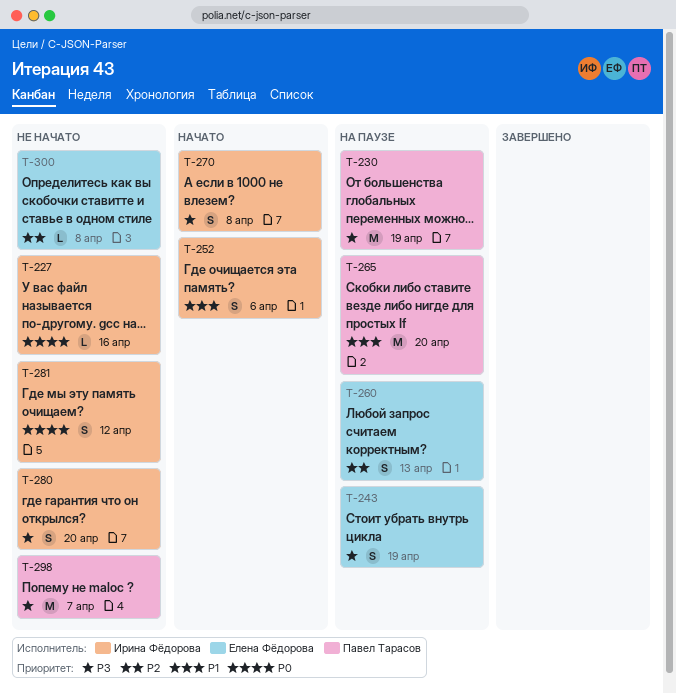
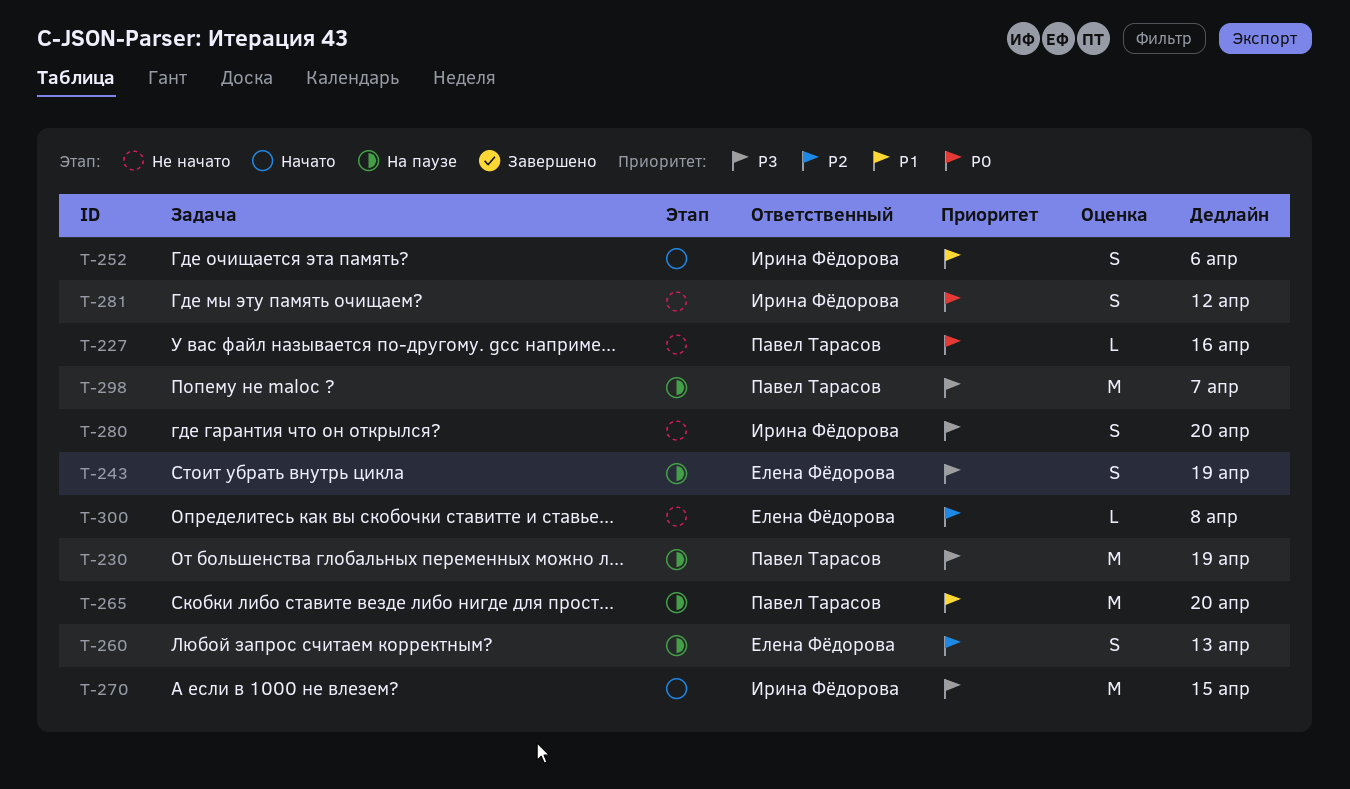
T-227, owner: Ирина Фёдорова -> Павел Тарасов
T-270, estimate: S -> M
T-270, due: Apr 8 -> Apr 15
T-298, status: Не начато -> На паузе

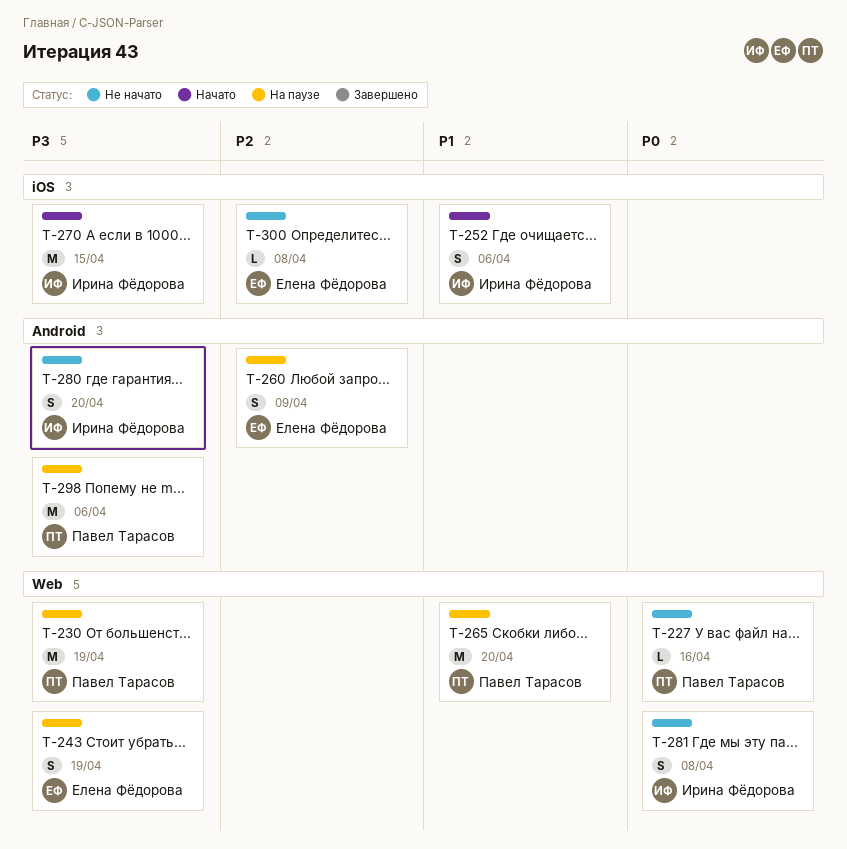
T-260, due: Apr 13 -> Apr 9
T-281, due: Apr 12 -> Apr 8
T-298, due: Apr 7 -> Apr 6

